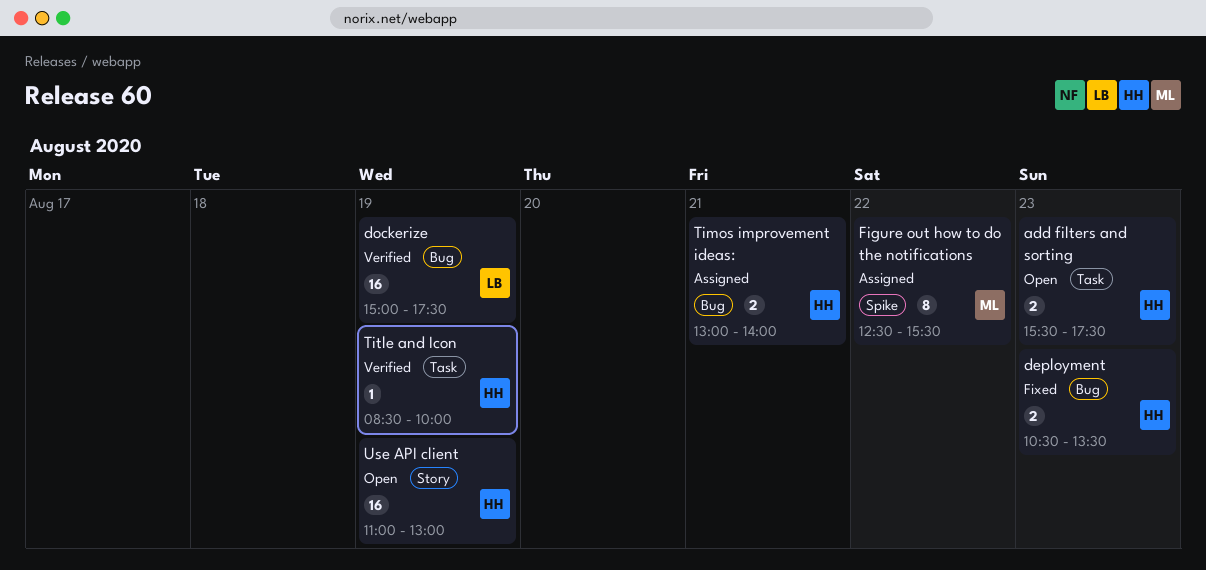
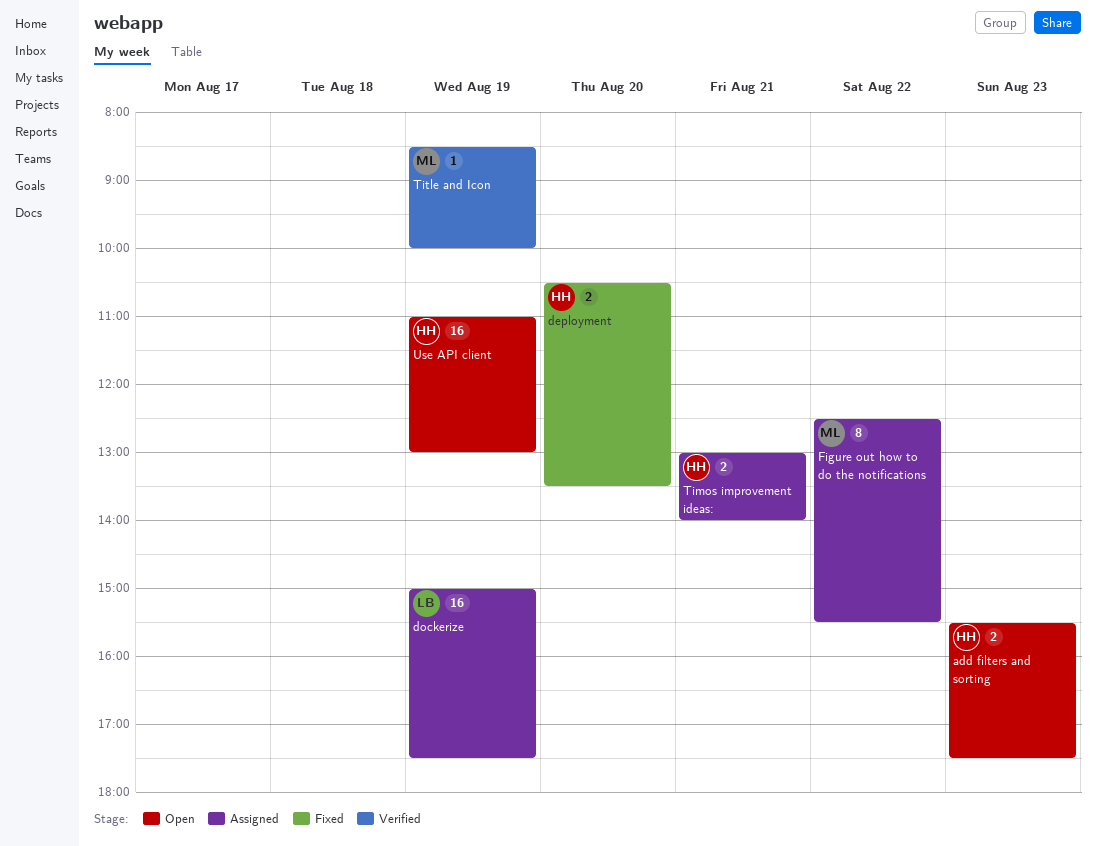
deployment, day: Aug 23 -> Aug 20
dockerize, status: Verified -> Assigned
Title and Icon, owner: HH -> ML

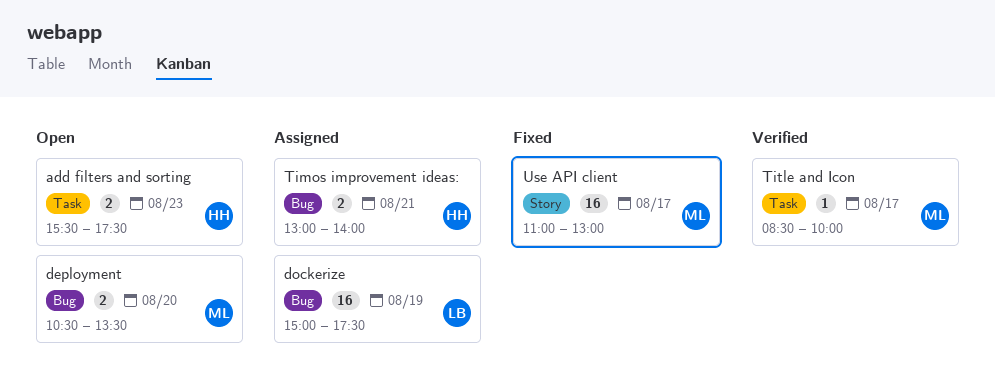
deployment, status: Fixed -> Open
deployment, owner: HH -> ML
Figure out how to do the notifications: present -> none
Title and Icon, day: Aug 19 -> Aug 17
Use API client, status: Open -> Fixed
Use API client, owner: HH -> ML
Use API client, day: Aug 19 -> Aug 17

